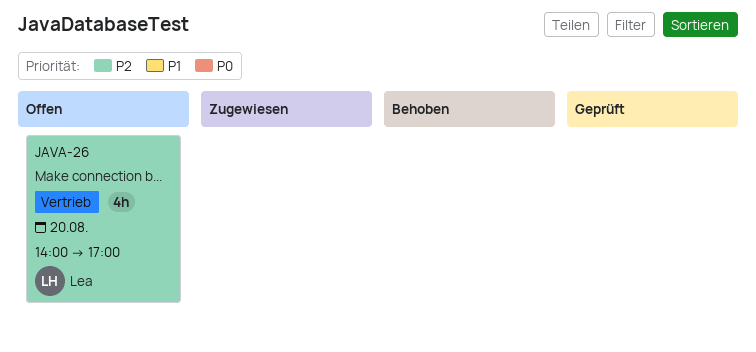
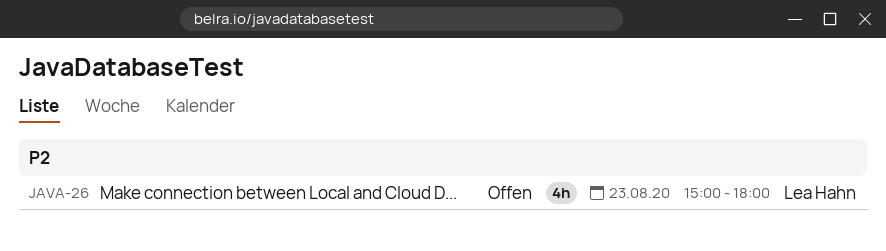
JAVA-26, day: Aug 20 -> Aug 23
JAVA-26, begins: 14:00 -> 15:00
JAVA-26, ends: 17:00 -> 18:00

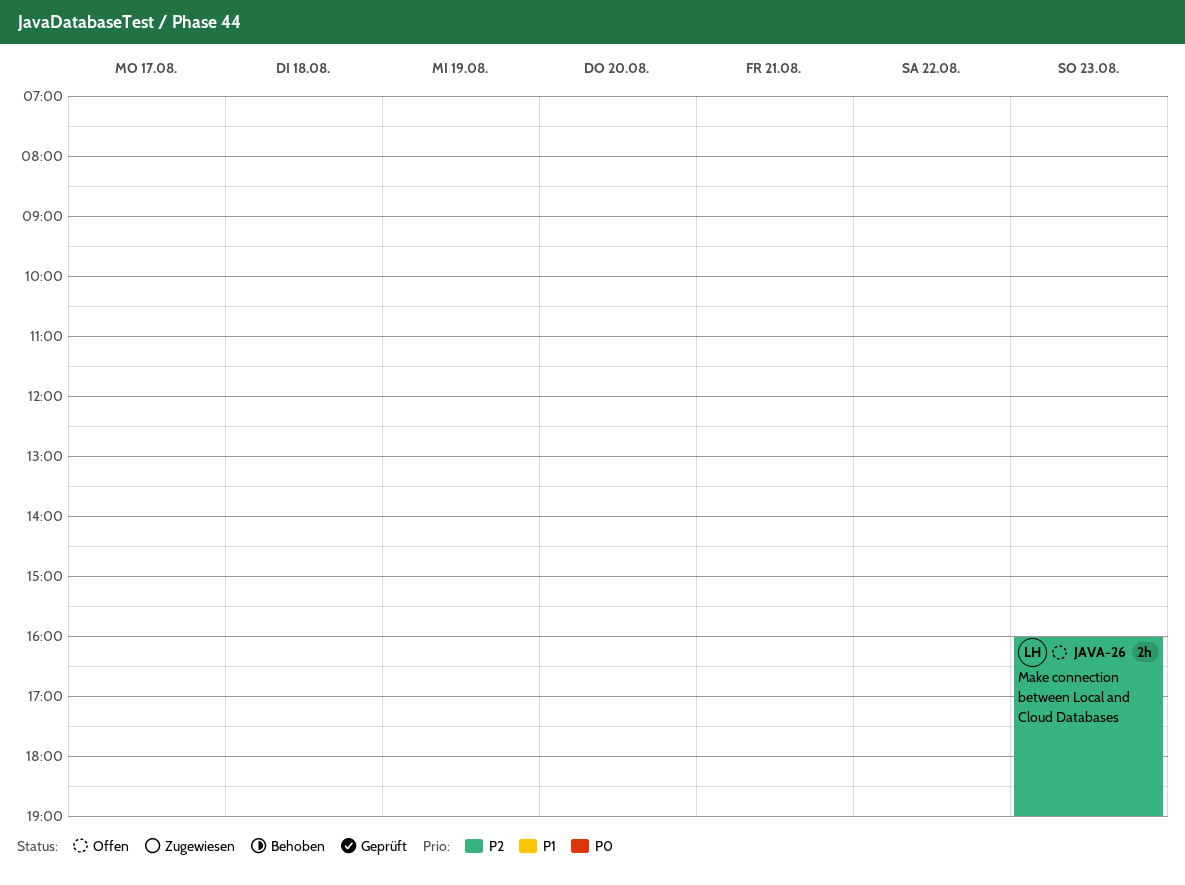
JAVA-26, estimate: 4h -> 2h
JAVA-26, begins: 15:00 -> 16:00
JAVA-26, ends: 18:00 -> 19:00

